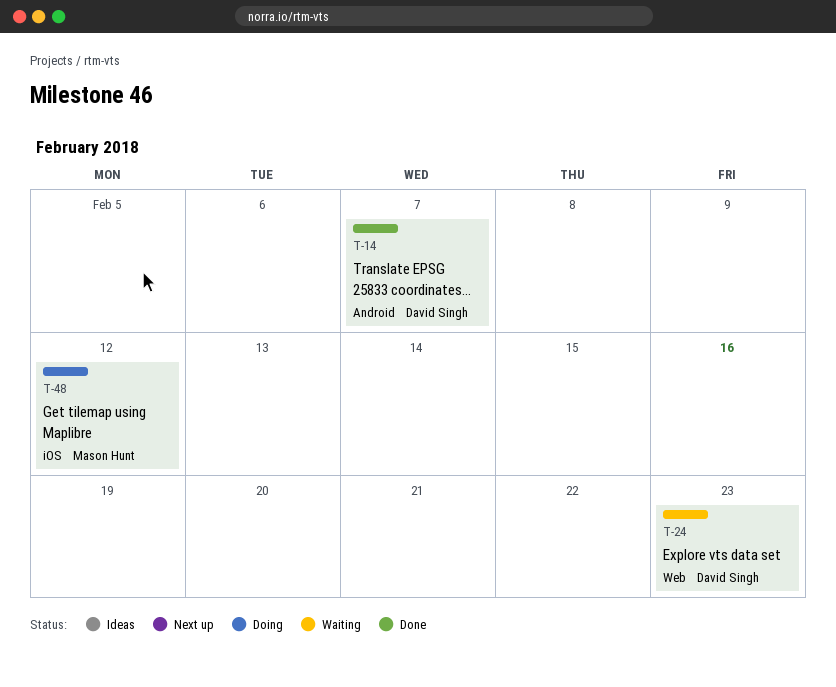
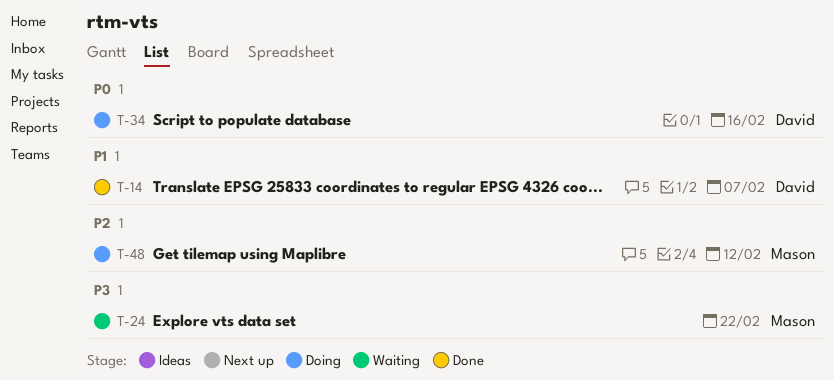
T-24, owner: David Singh -> Mason Hunt
T-24, due: Feb 23 -> Feb 22
T-34: none -> present

